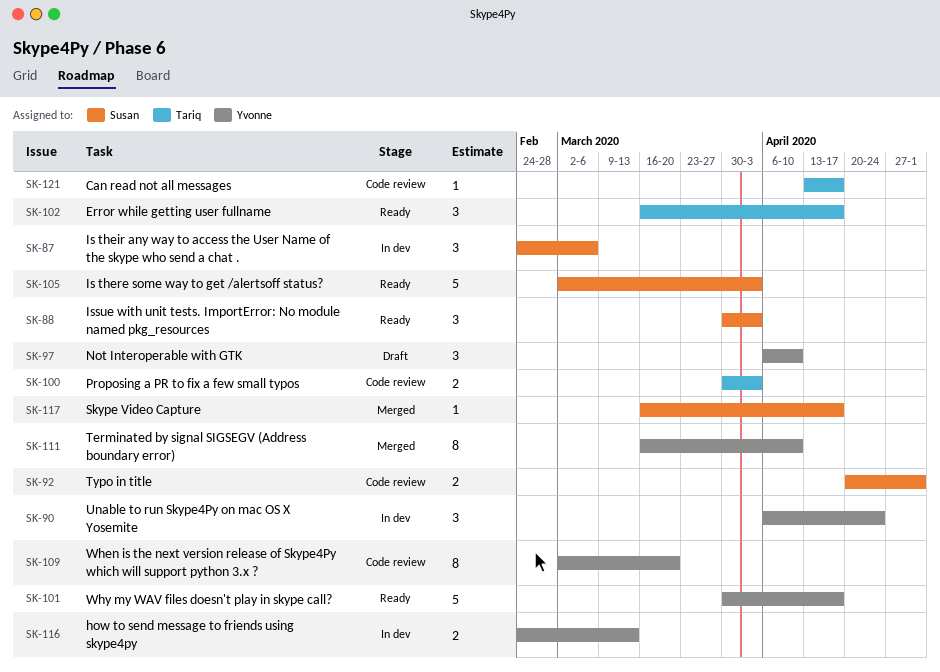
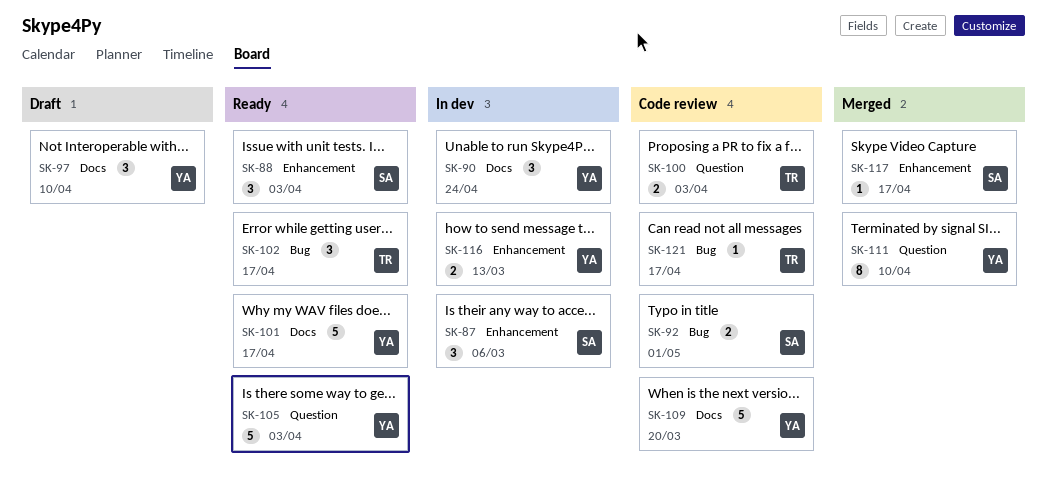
SK-105, owner: Susan -> Yvonne
SK-109, estimate: 8 -> 5

